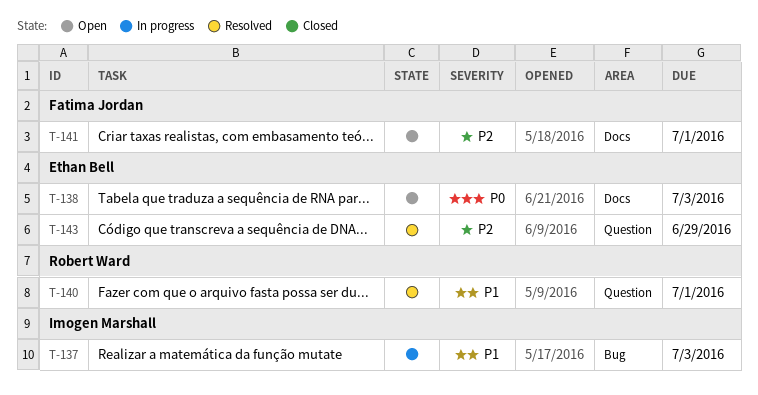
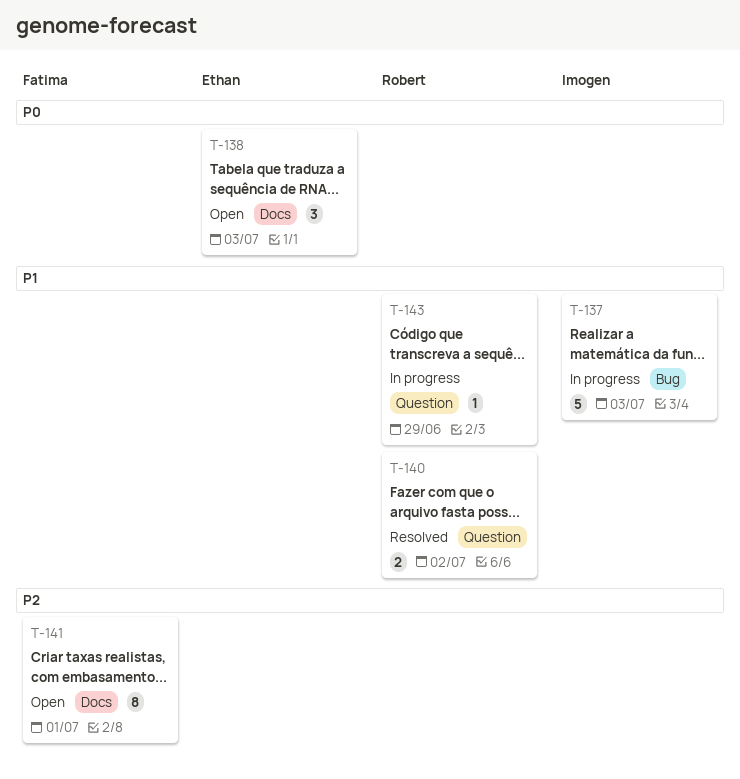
T-140, due: Jul 1 -> Jul 2
T-143, status: Resolved -> In progress
T-143, owner: Ethan Bell -> Robert Ward
T-143, priority: P2 -> P1

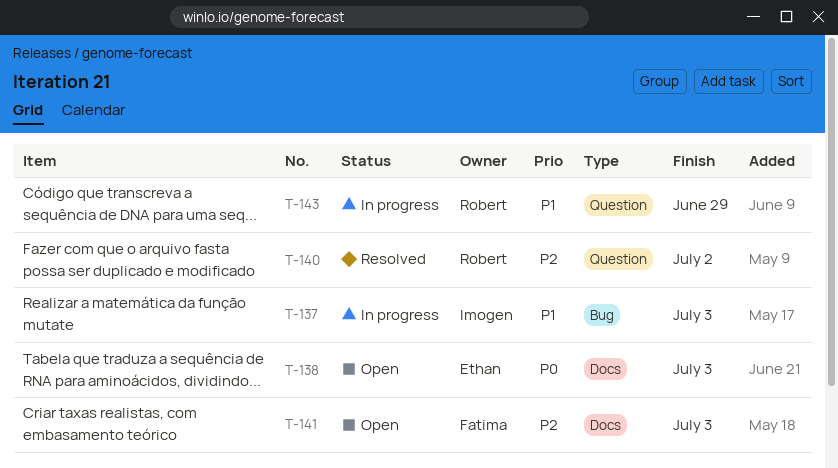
T-140, priority: P1 -> P2
T-141, due: Jul 1 -> Jul 3

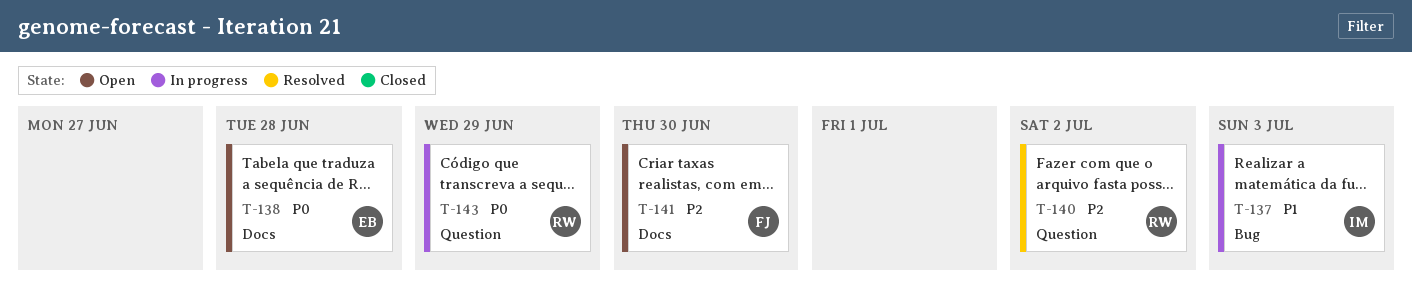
T-138, due: Jul 3 -> Jun 28
T-141, due: Jul 3 -> Jun 30
T-143, priority: P1 -> P0

